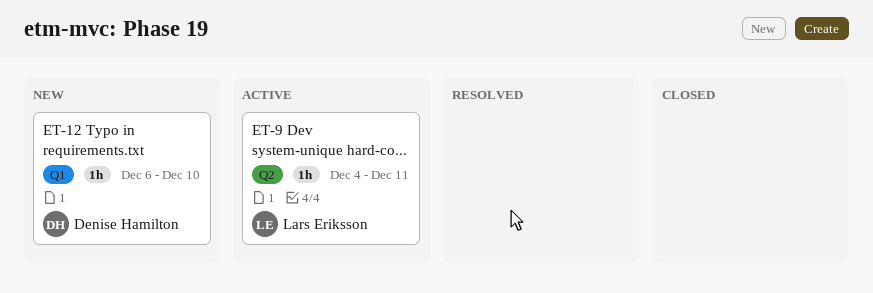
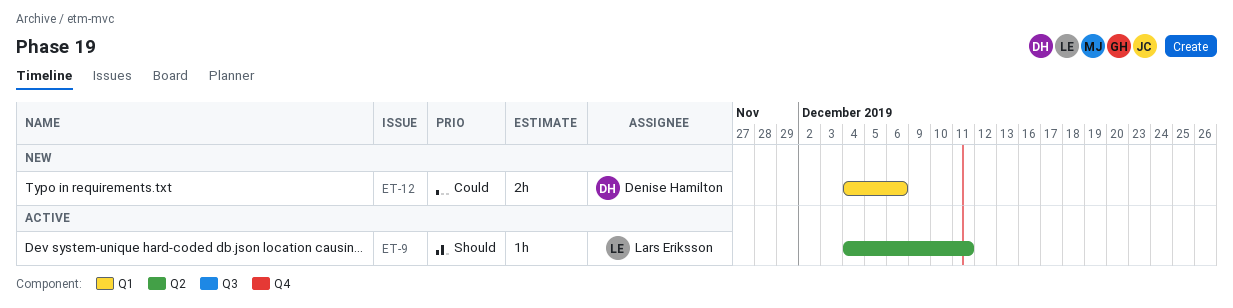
ET-12, estimate: 1h -> 2h
ET-12, start: Dec 6 -> Dec 4
ET-12, due: Dec 10 -> Dec 6

